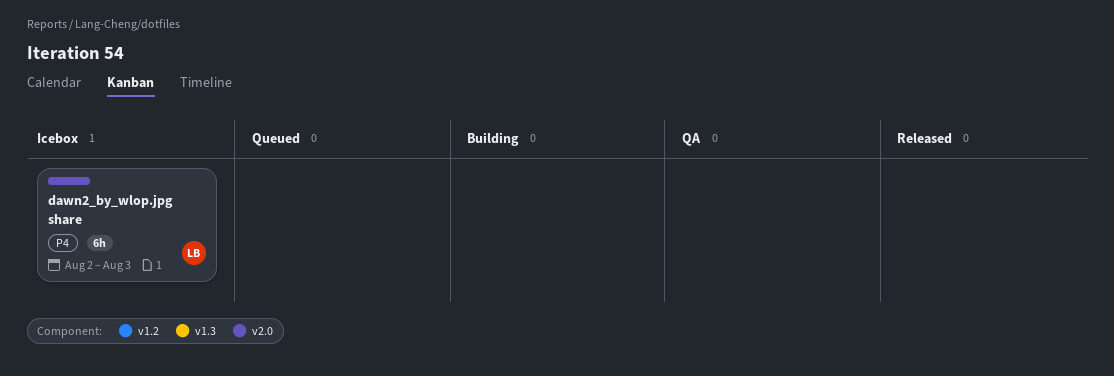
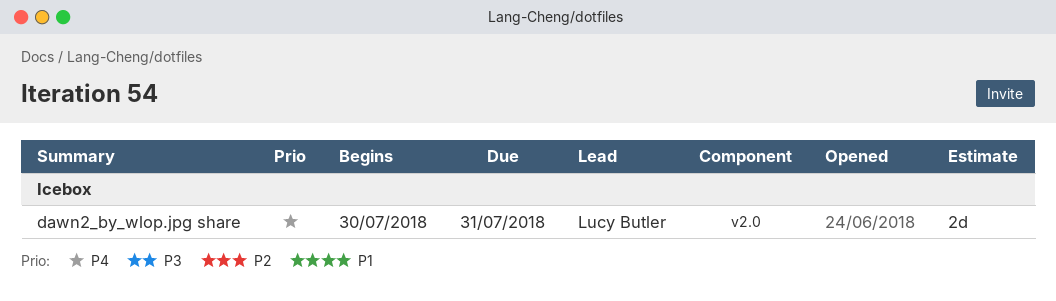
dawn2_by_wlop.jpg share, estimate: 6h -> 2d
dawn2_by_wlop.jpg share, start: Aug 2 -> Jul 30
dawn2_by_wlop.jpg share, due: Aug 3 -> Jul 31

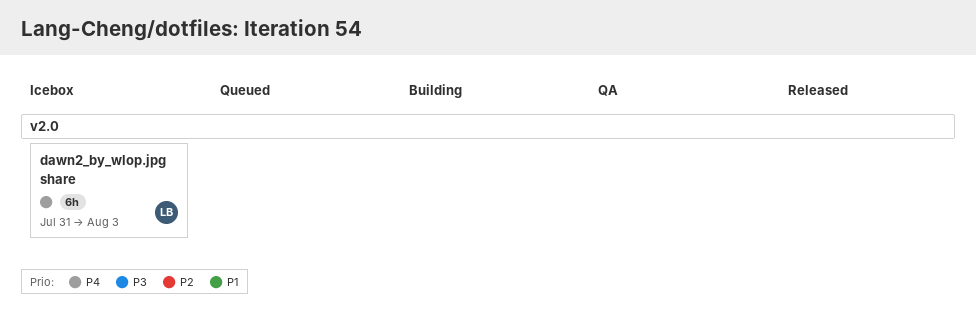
dawn2_by_wlop.jpg share, estimate: 2d -> 6h
dawn2_by_wlop.jpg share, start: Jul 30 -> Jul 31
dawn2_by_wlop.jpg share, due: Jul 31 -> Aug 3

